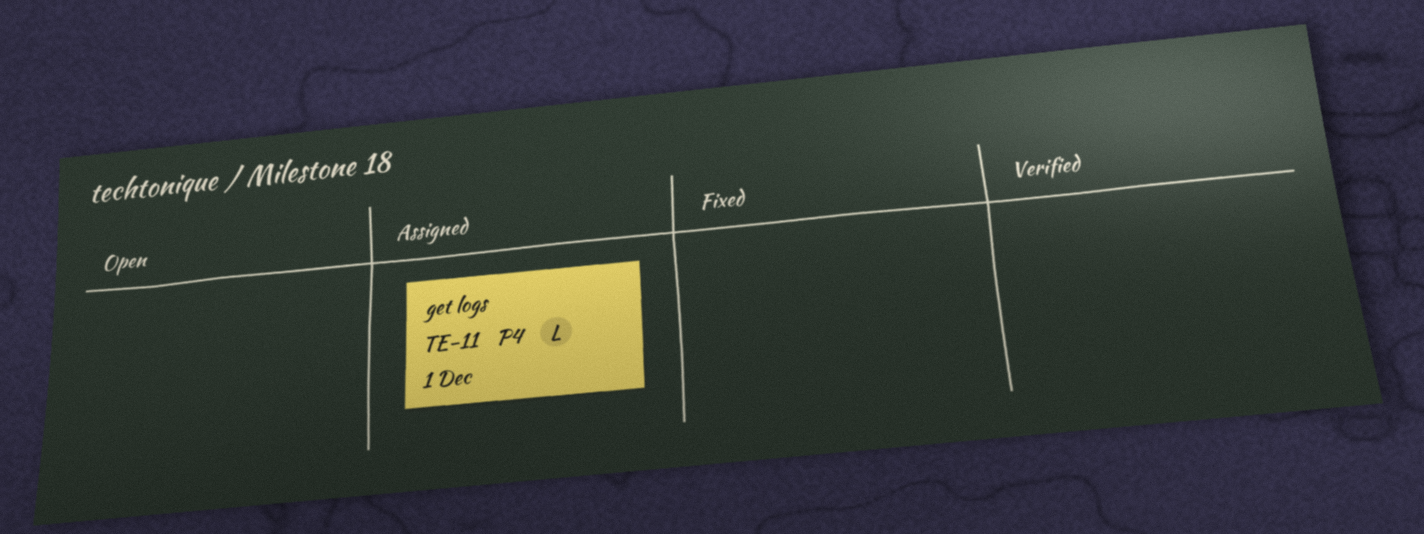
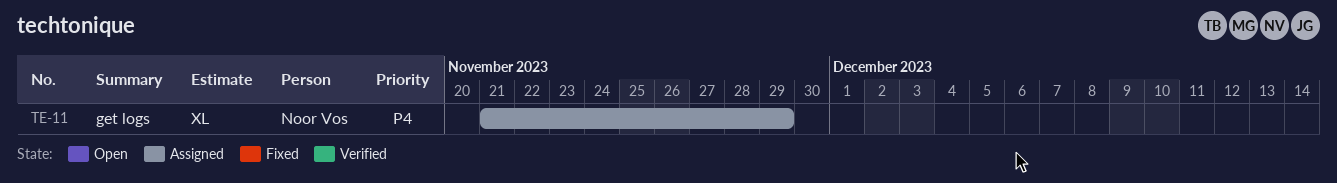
TE-11, estimate: L -> XL
TE-11, due: Dec 1 -> Nov 29

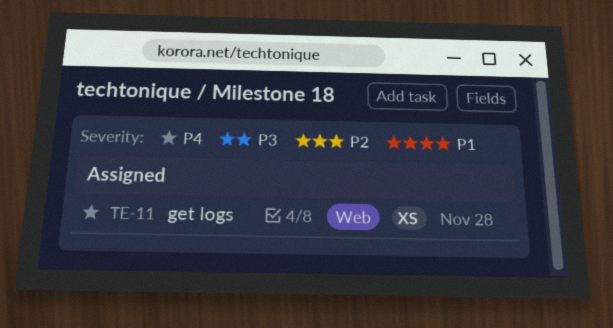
TE-11, estimate: XL -> XS
TE-11, due: Nov 29 -> Nov 28

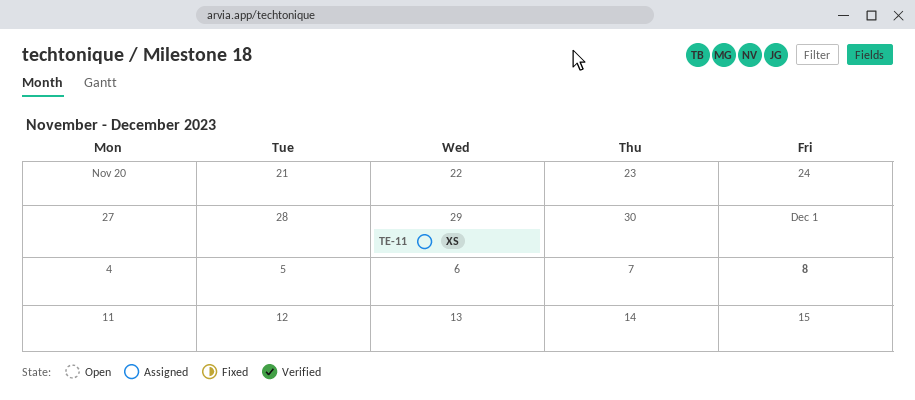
TE-11, due: Nov 28 -> Nov 29

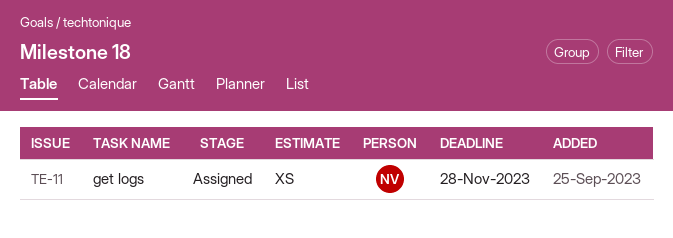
TE-11, due: Nov 29 -> Nov 28

